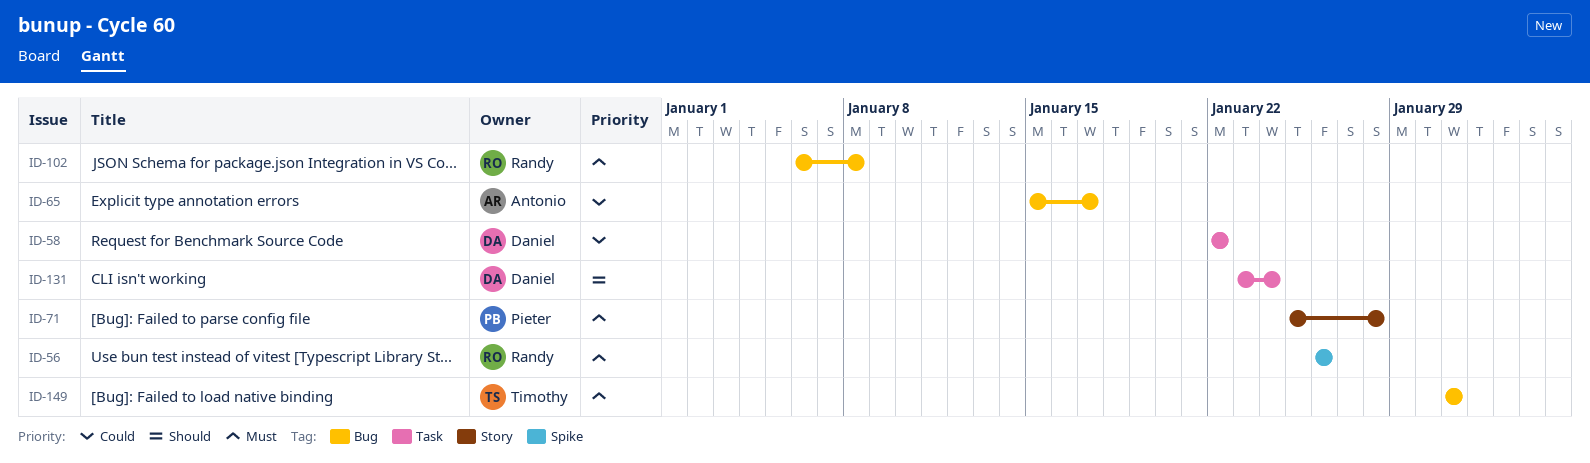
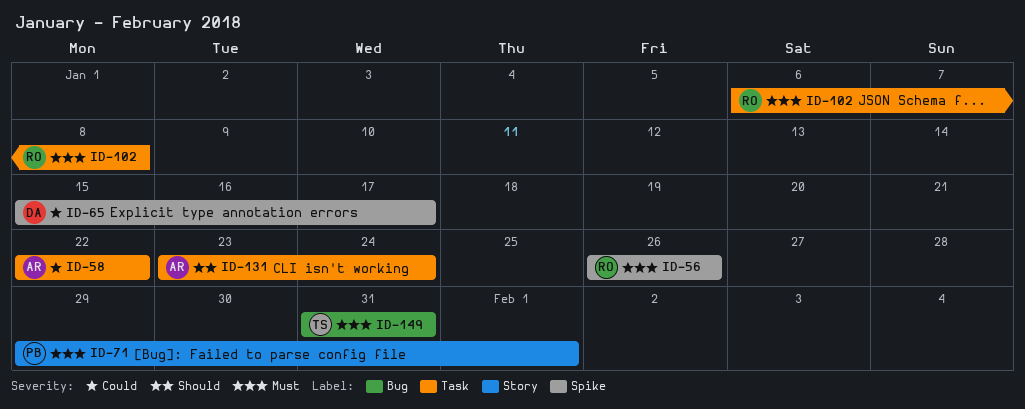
ID-58, owner: Daniel -> Antonio
ID-65, owner: Antonio -> Daniel
ID-65, label: Bug -> Spike
ID-71, start: Jan 25 -> Jan 29
ID-71, due: Jan 28 -> Feb 1
ID-102, label: Bug -> Task
ID-131, owner: Daniel -> Antonio

